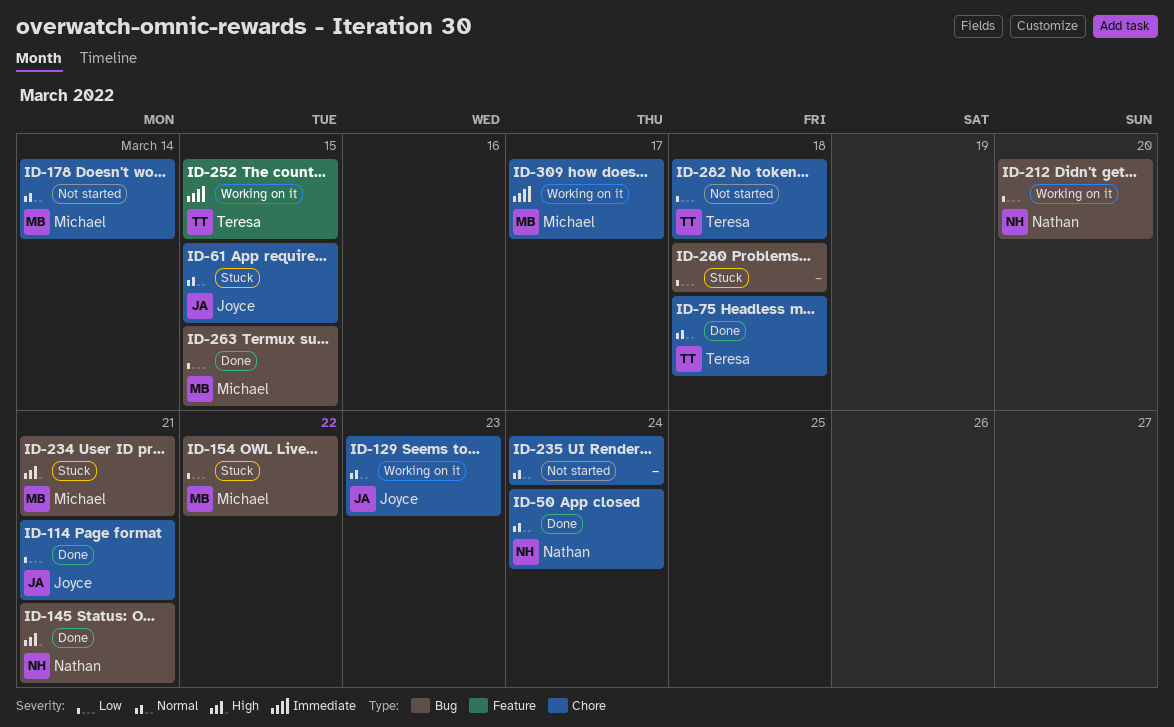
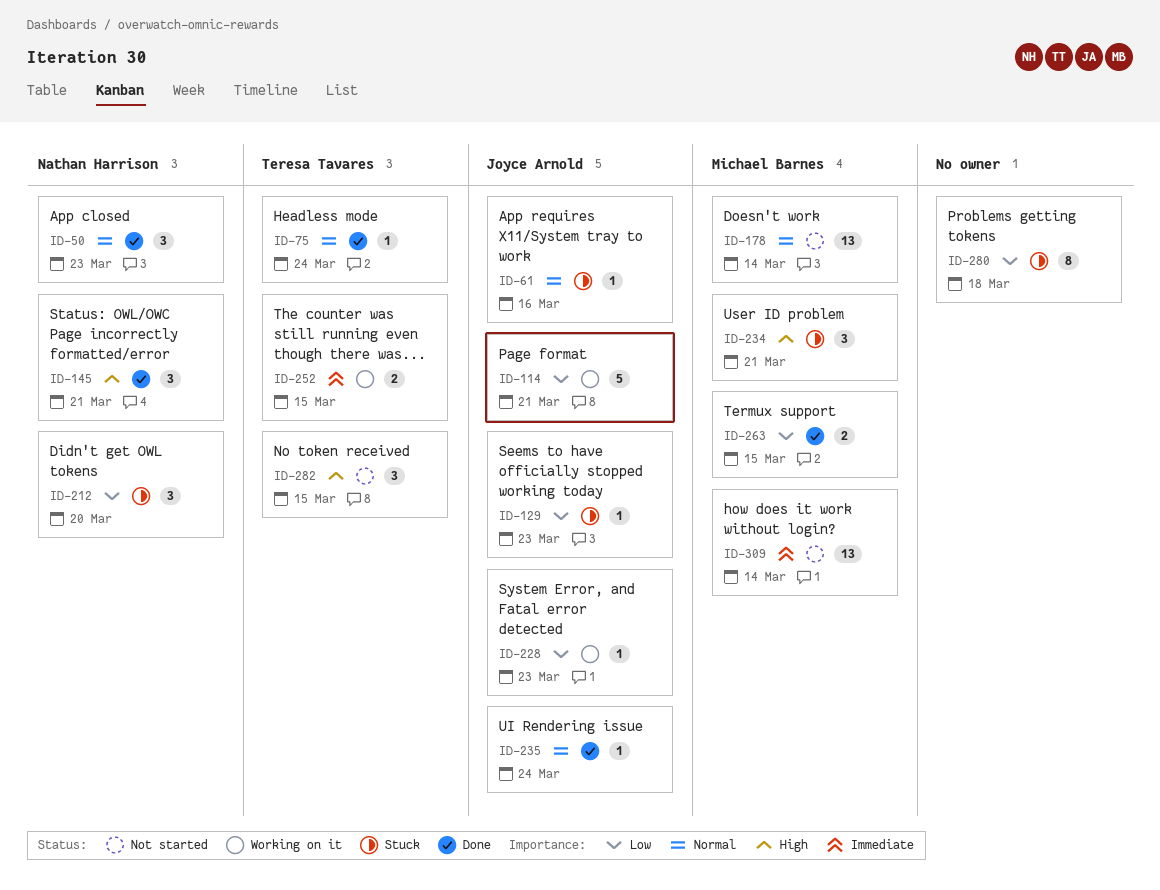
ID-50, due: Mar 24 -> Mar 23
ID-61, due: Mar 15 -> Mar 16
ID-75, due: Mar 18 -> Mar 24
ID-114, status: Done -> Working on it
ID-129, status: Working on it -> Stuck
ID-129, priority: Normal -> Low
ID-154: present -> none
ID-212, status: Working on it -> Stuck
ID-228: none -> present
ID-235, status: Not started -> Done
ID-235, owner: none -> Joyce Arnold
ID-282, priority: Low -> High
ID-282, due: Mar 18 -> Mar 15
ID-309, status: Working on it -> Not started
ID-309, due: Mar 17 -> Mar 14

